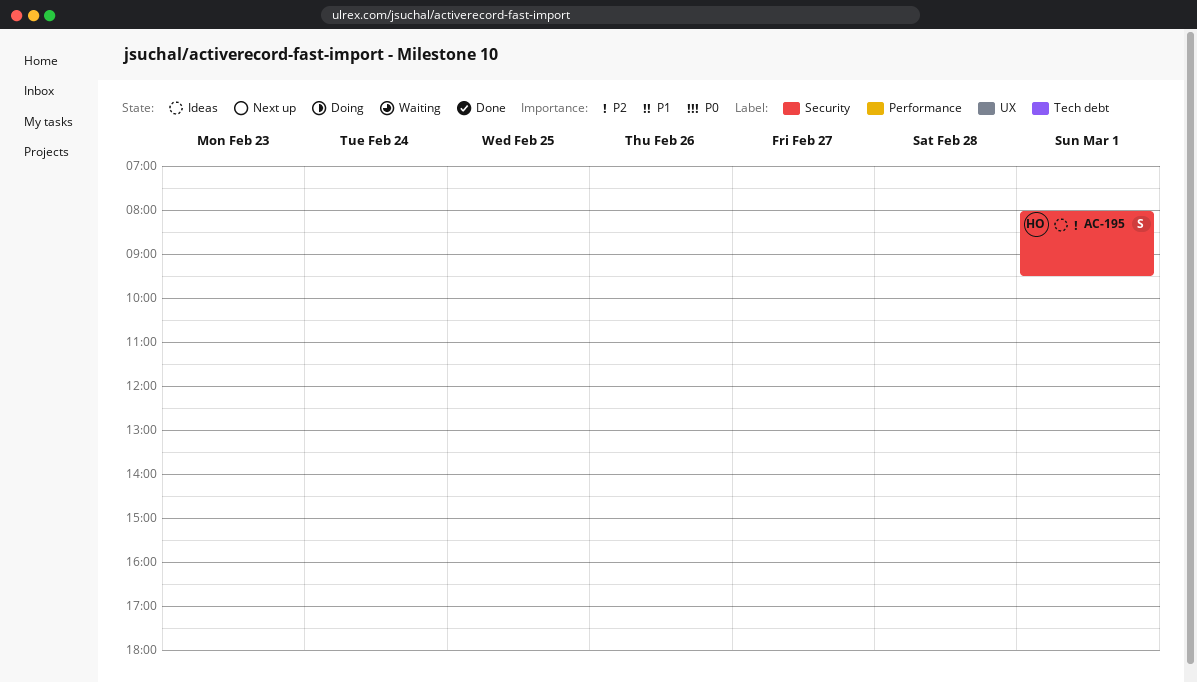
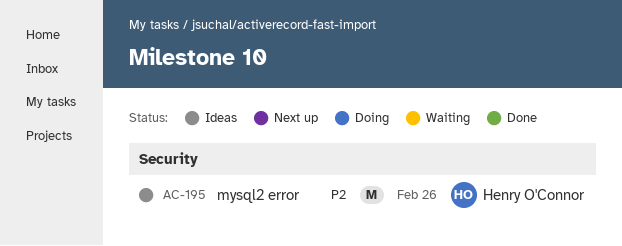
AC-195, estimate: S -> M
AC-195, day: Mar 1 -> Feb 26

